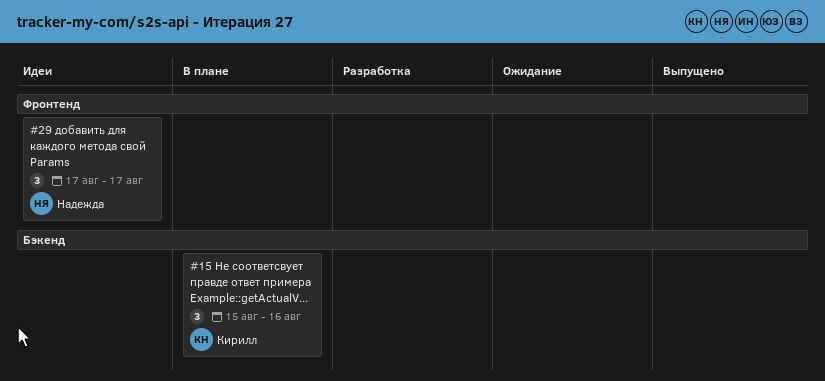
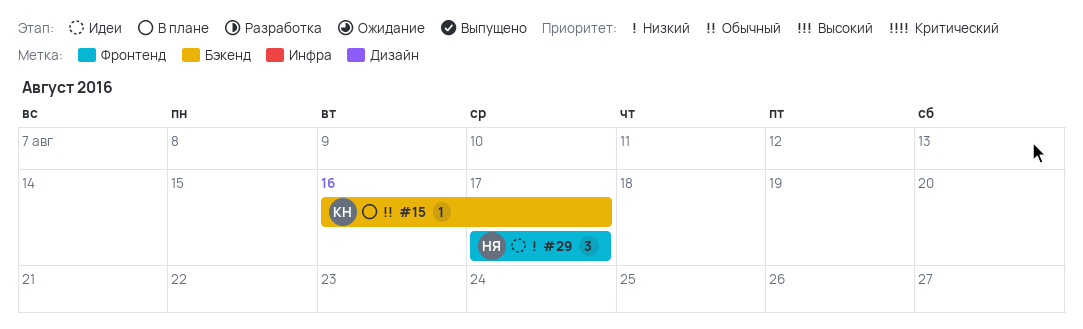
#15, estimate: 3 -> 1
#15, start: Aug 15 -> Aug 16
#15, due: Aug 16 -> Aug 17

